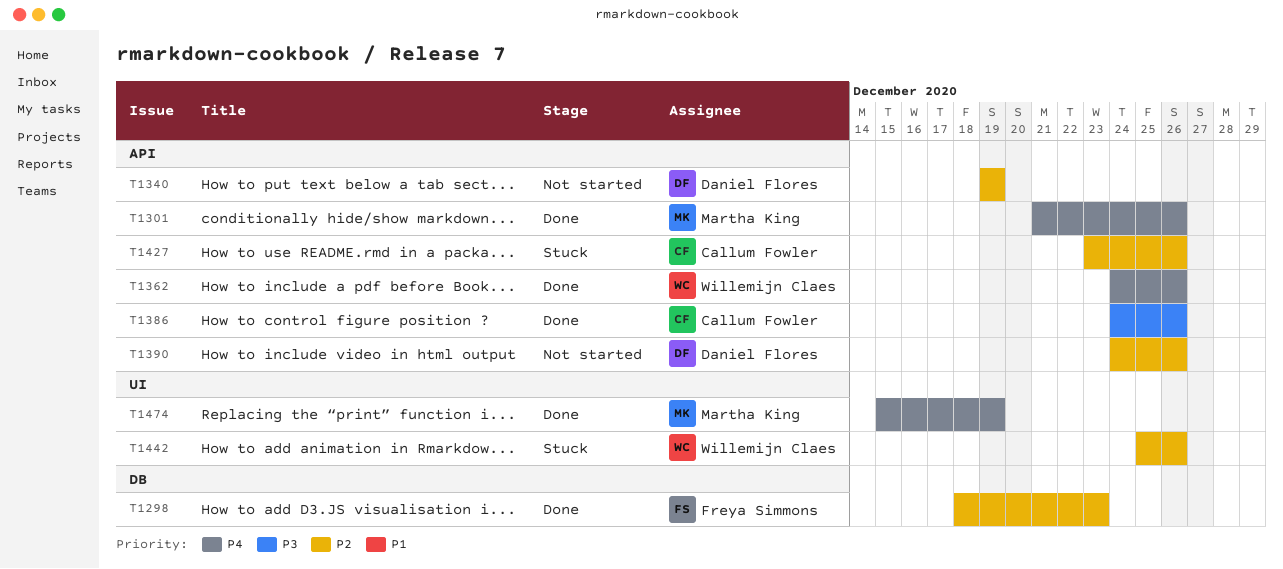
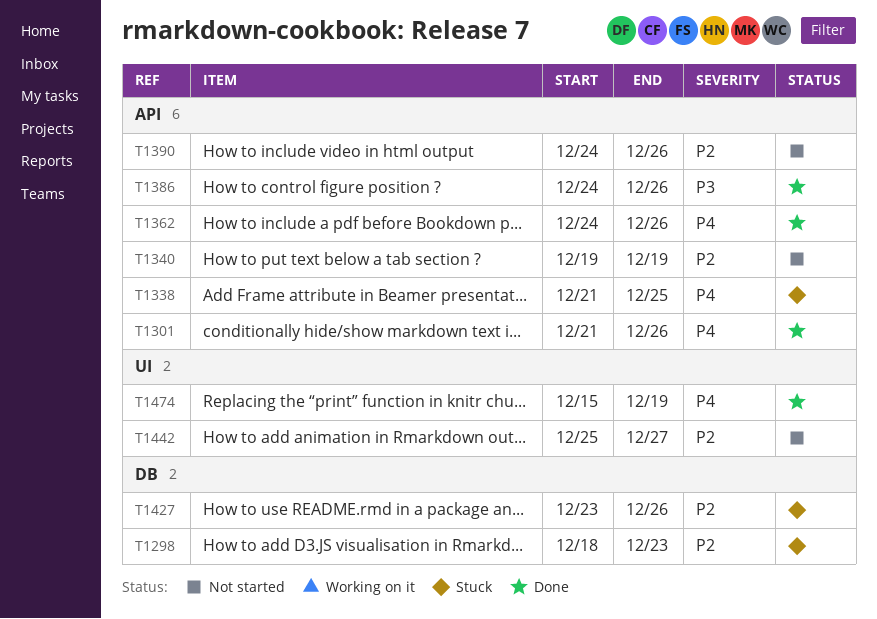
T1298, status: Done -> Stuck
T1338: none -> present
T1427, label: API -> DB
T1442, status: Stuck -> Not started
T1442, due: Dec 26 -> Dec 27

